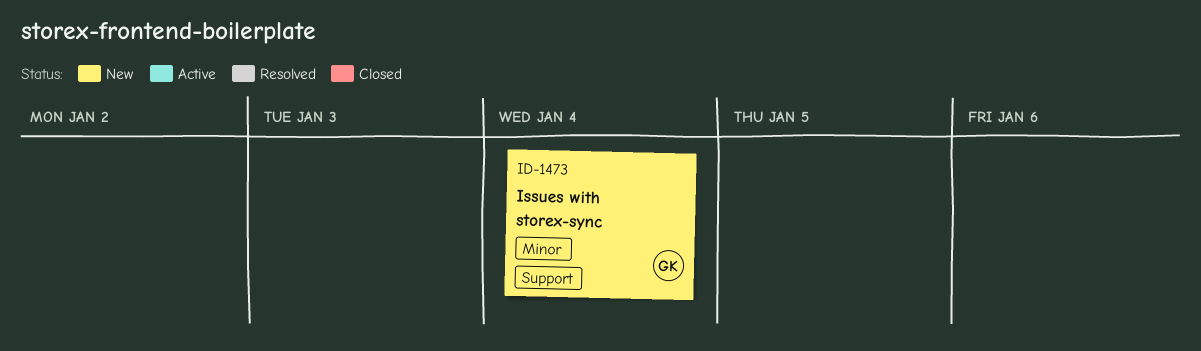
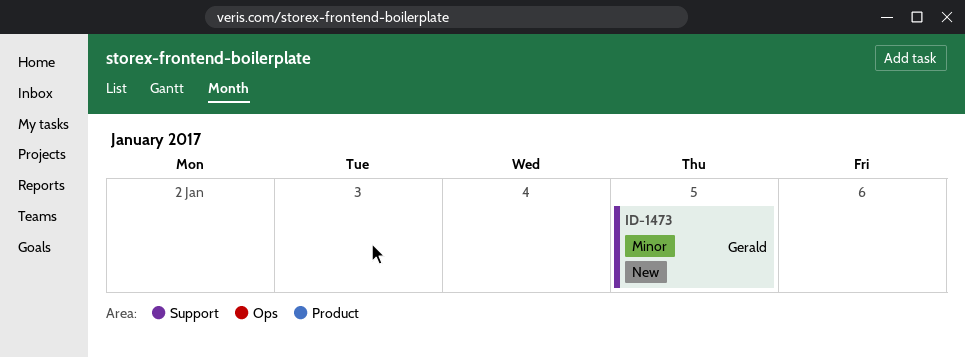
ID-1473, due: Jan 4 -> Jan 5

